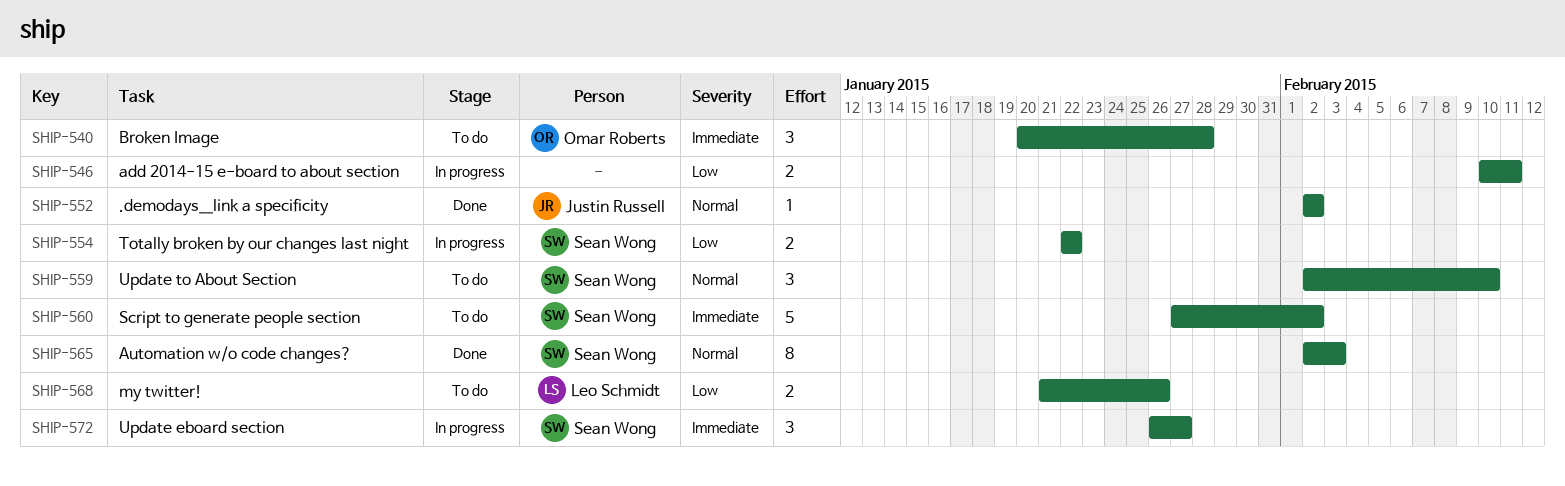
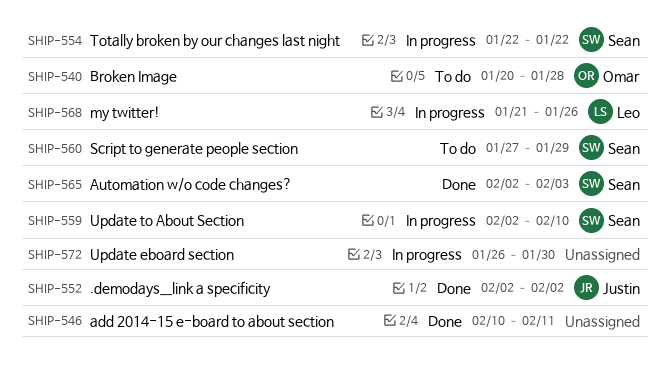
SHIP-546, status: In progress -> Done
SHIP-559, status: To do -> In progress
SHIP-560, due: Feb 2 -> Jan 29
SHIP-568, status: To do -> In progress
SHIP-572, owner: Sean Wong -> none
SHIP-572, due: Jan 27 -> Jan 30

